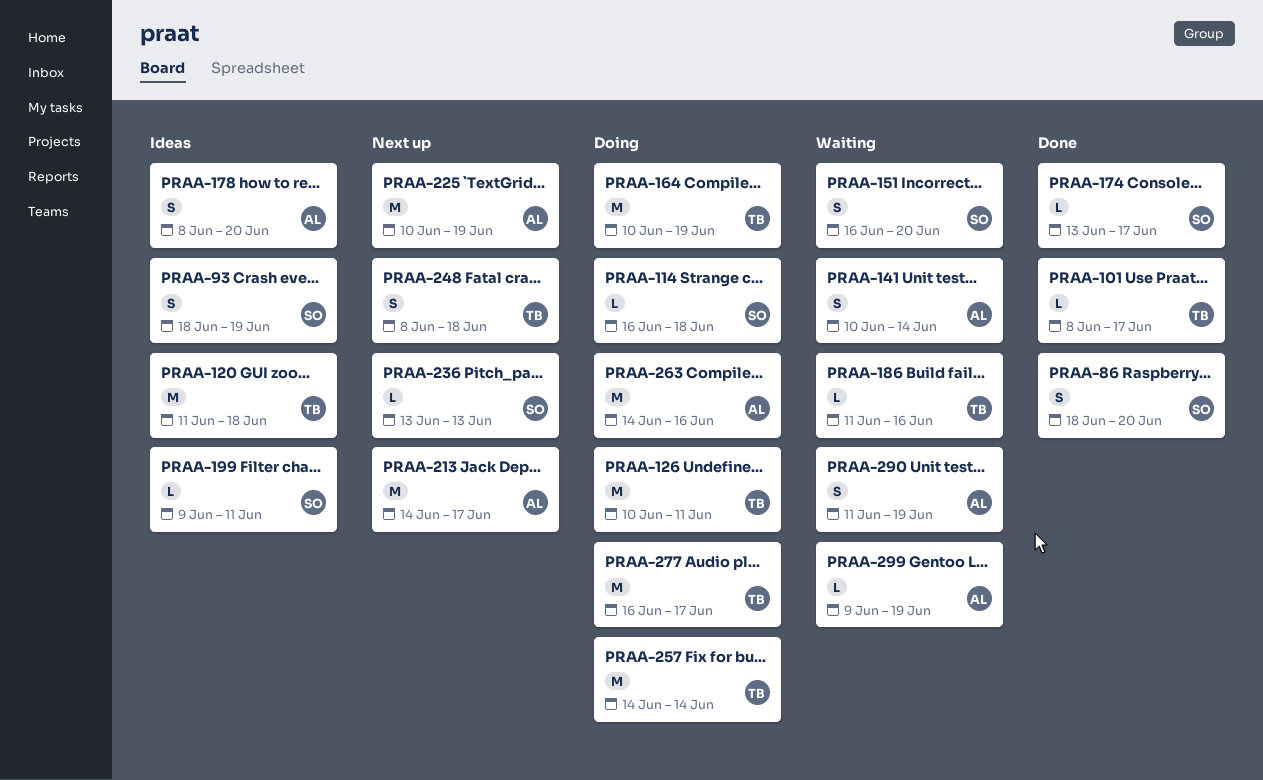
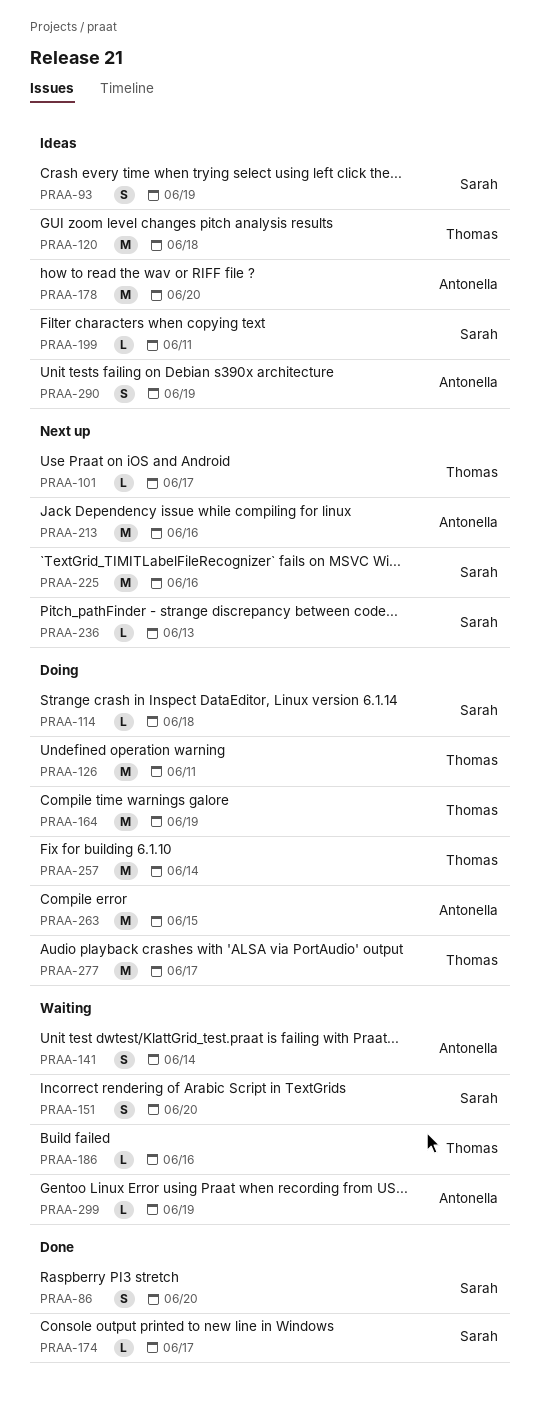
PRAA-101, status: Done -> Next up
PRAA-178, estimate: S -> M
PRAA-213, due: Jun 17 -> Jun 16
PRAA-225, owner: Antonella -> Sarah
PRAA-225, due: Jun 19 -> Jun 16
PRAA-248: present -> none
PRAA-263, due: Jun 16 -> Jun 15
PRAA-290, status: Waiting -> Ideas

